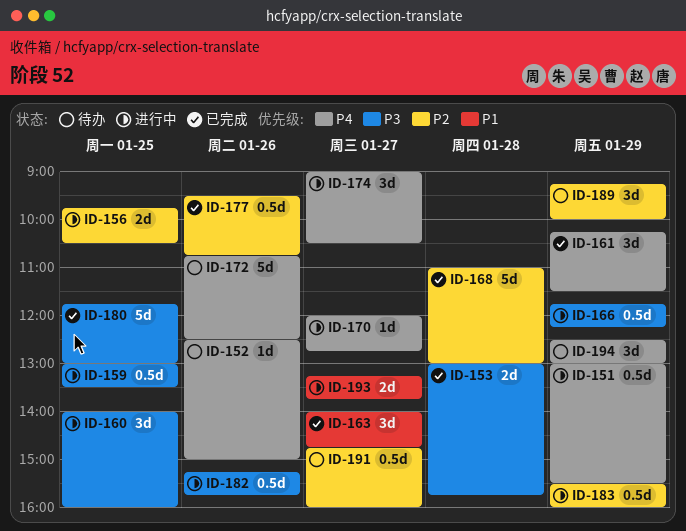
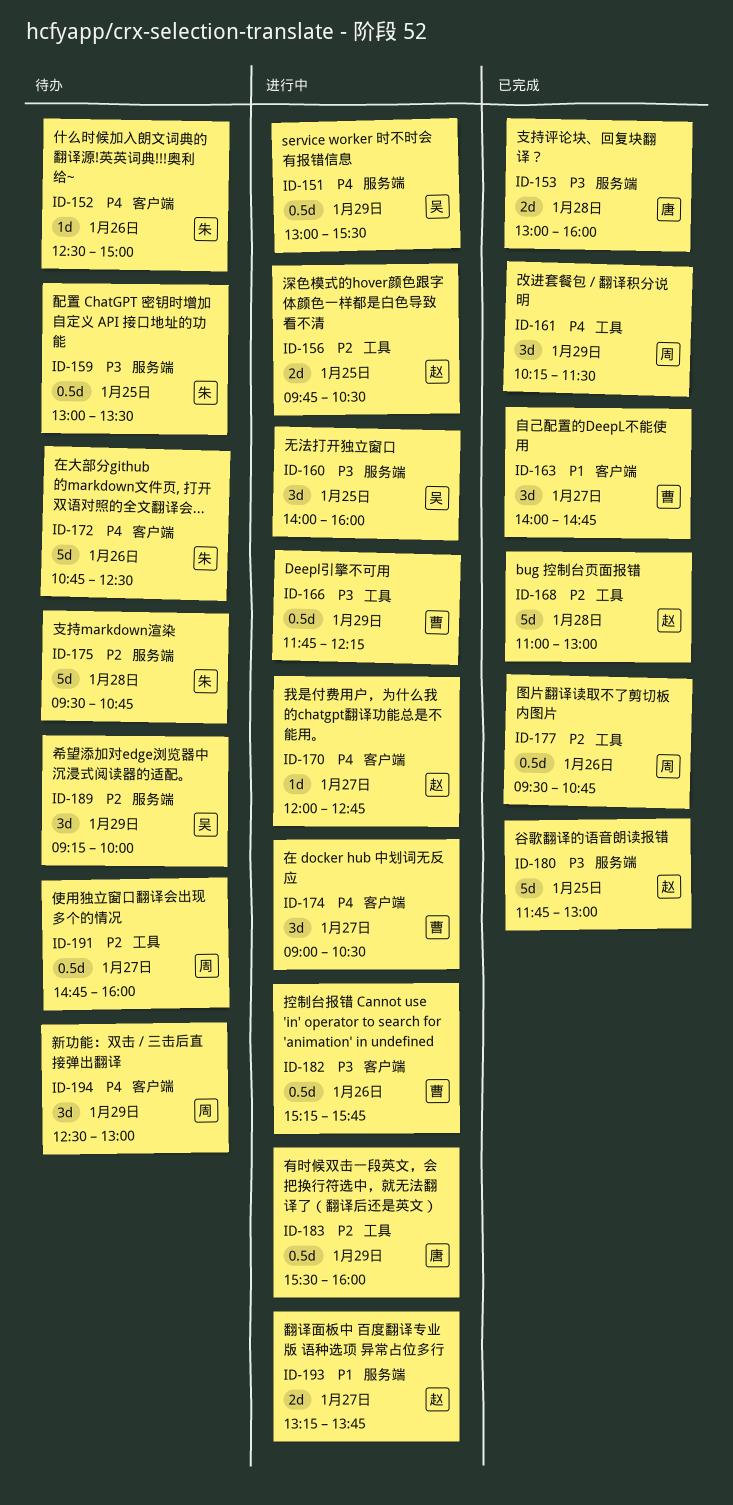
ID-153, ends: 15:45 -> 16:00
ID-159, status: 进行中 -> 待办
ID-175: none -> present

